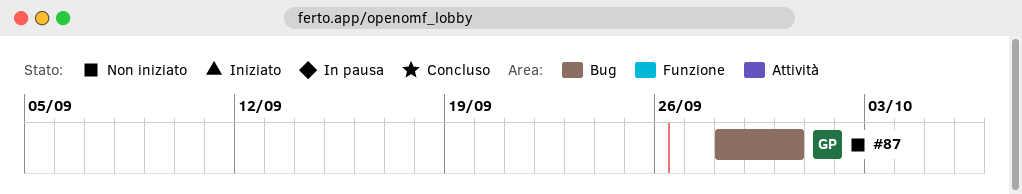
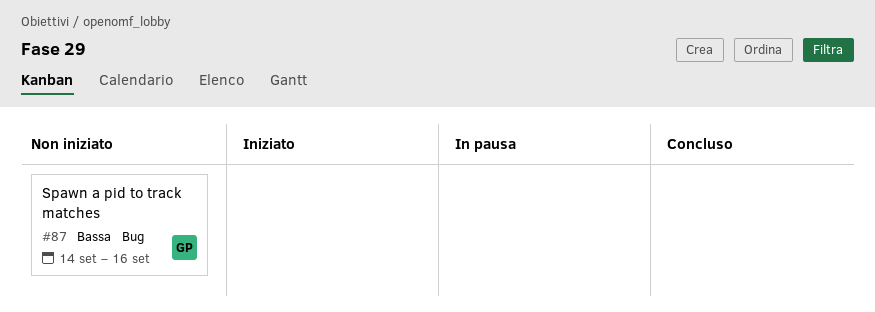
#87, start: Sep 28 -> Sep 14
#87, due: Sep 30 -> Sep 16

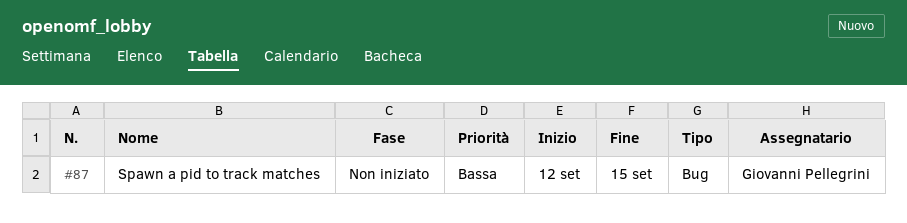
#87, start: Sep 14 -> Sep 12
#87, due: Sep 16 -> Sep 15

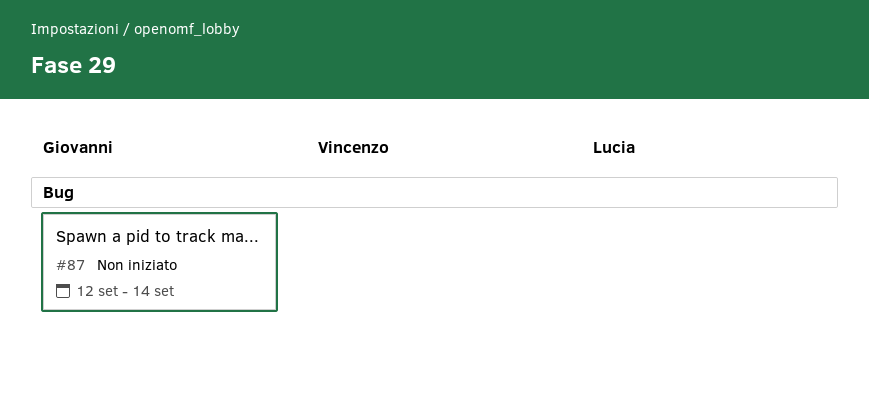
#87, due: Sep 15 -> Sep 14

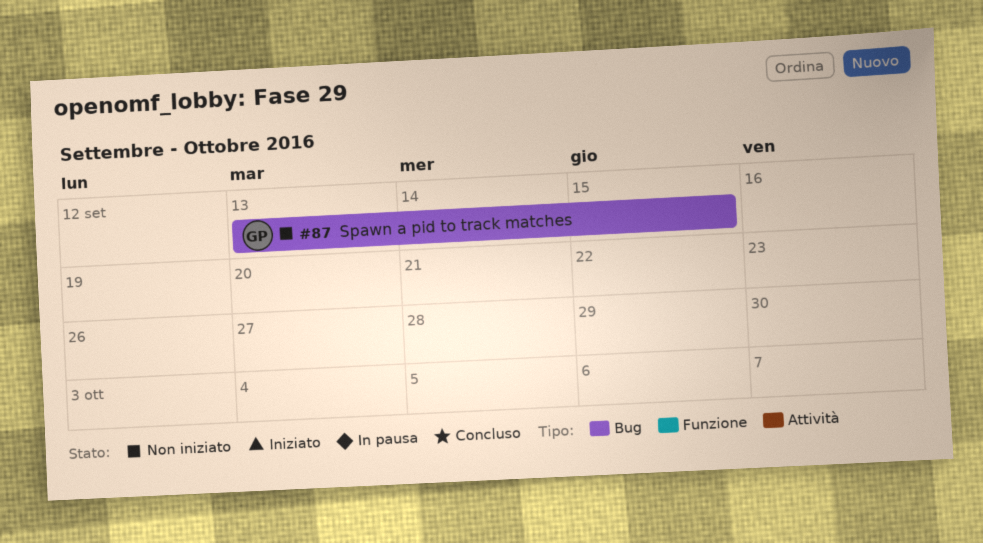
#87, start: Sep 12 -> Sep 13
#87, due: Sep 14 -> Sep 15

